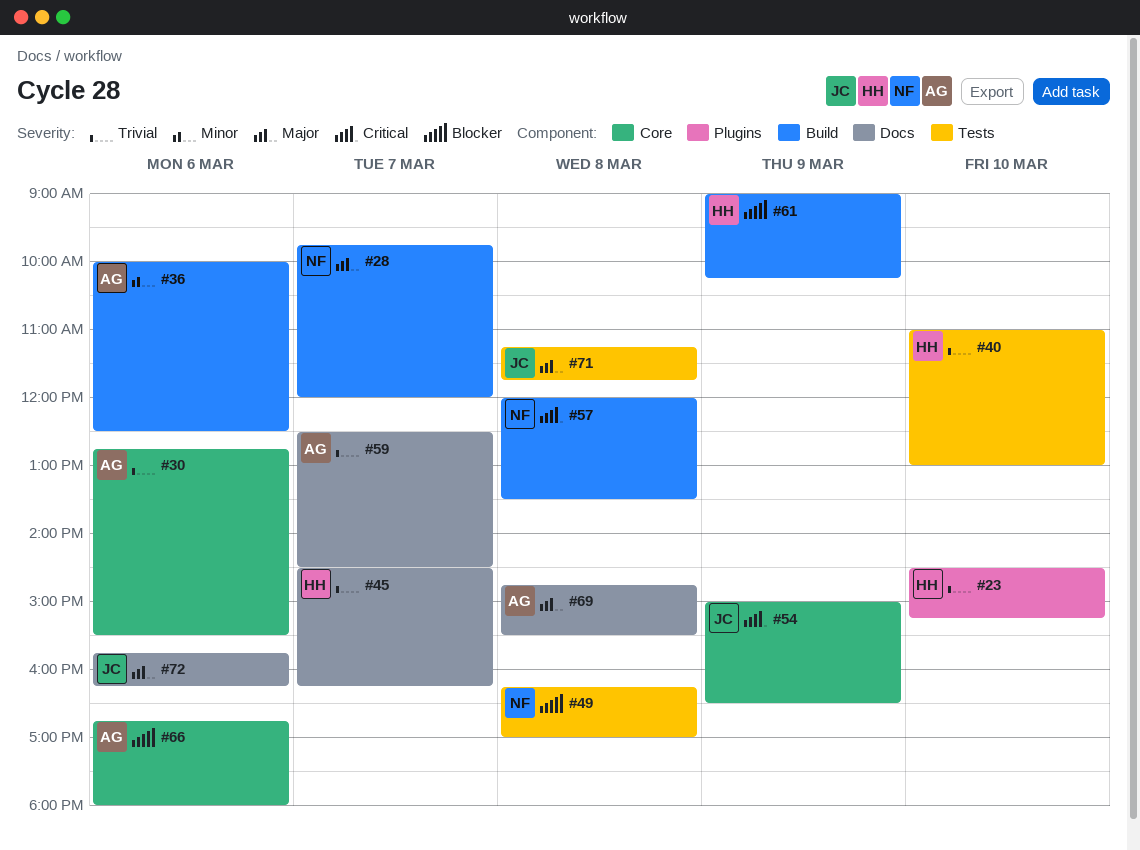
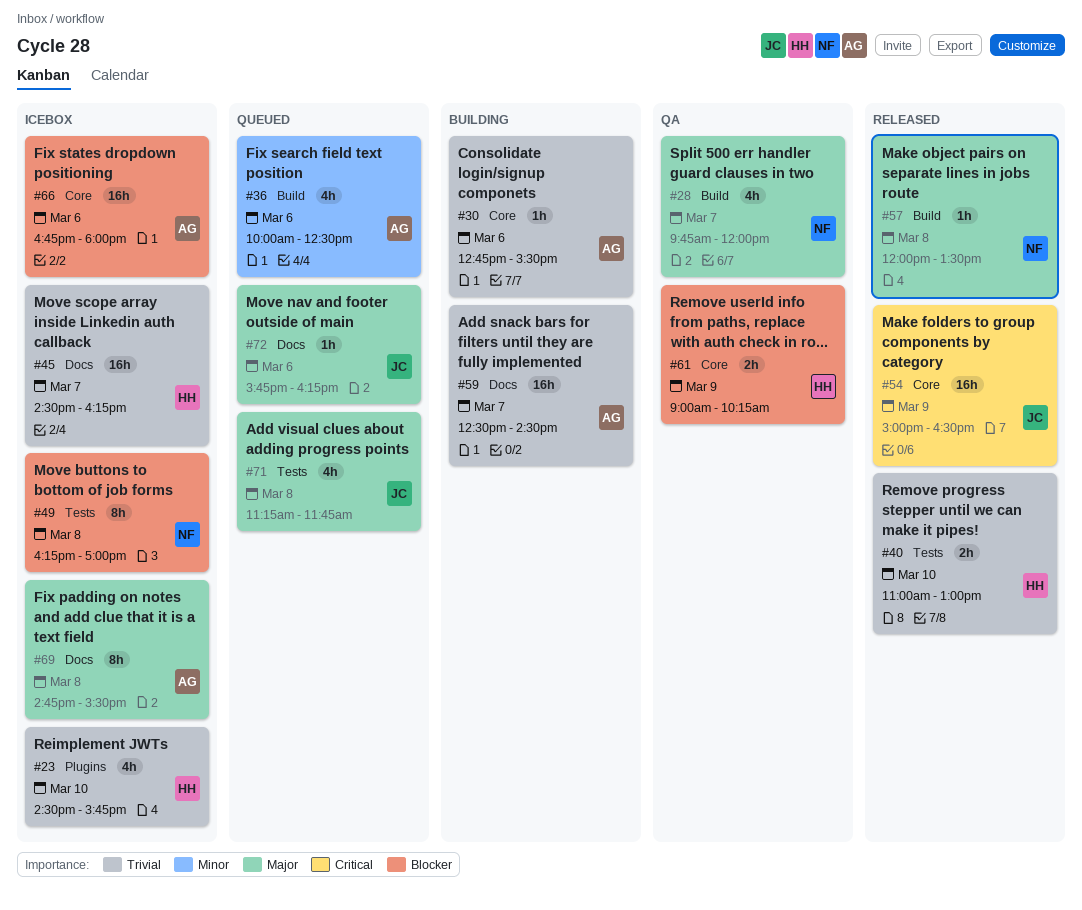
#23, ends: 15:15 -> 15:45
#57, priority: Critical -> Major
#61, label: Build -> Core

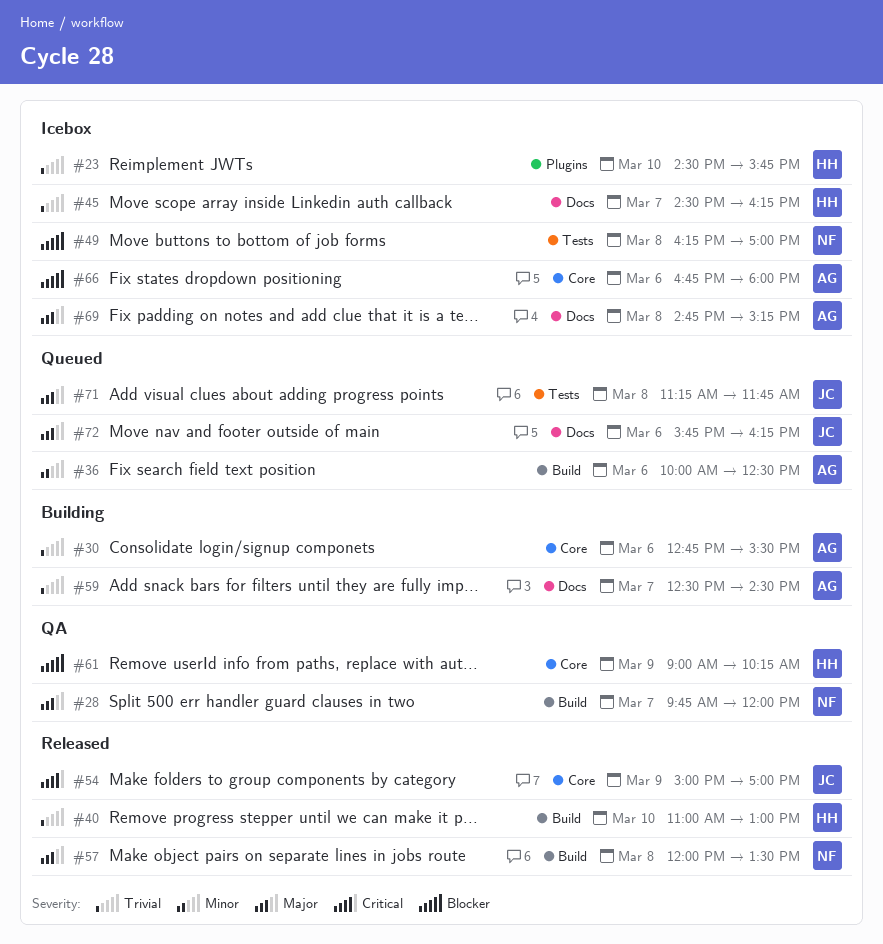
#40, label: Tests -> Build
#54, ends: 16:30 -> 17:00
#69, ends: 15:30 -> 15:15

